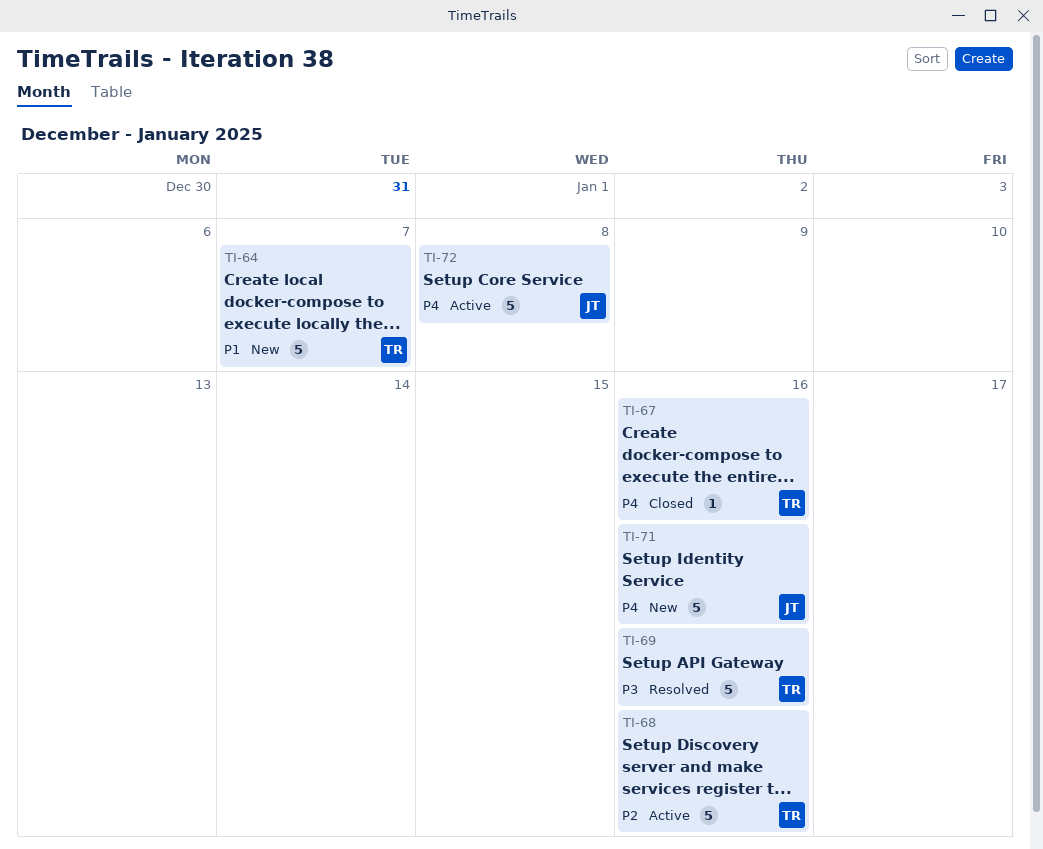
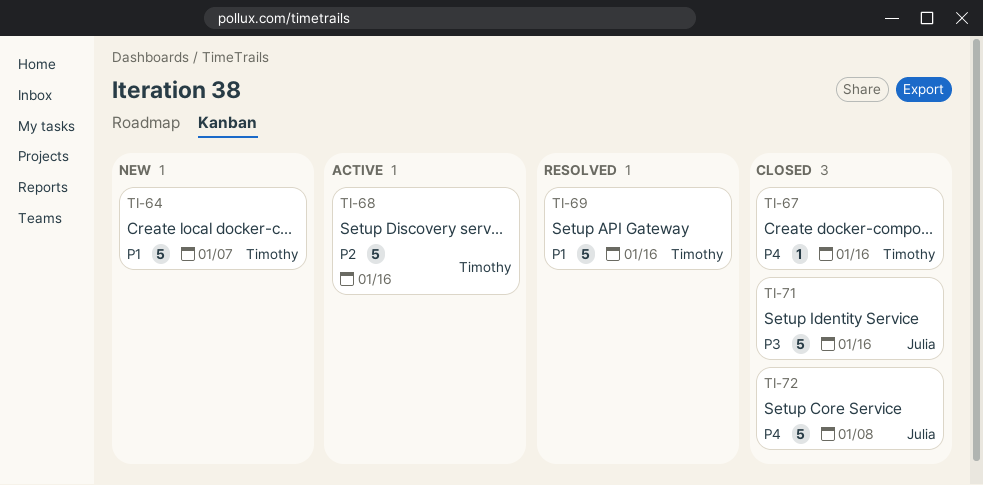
TI-69, priority: P3 -> P1
TI-71, status: New -> Closed
TI-71, priority: P4 -> P3
TI-72, status: Active -> Closed

